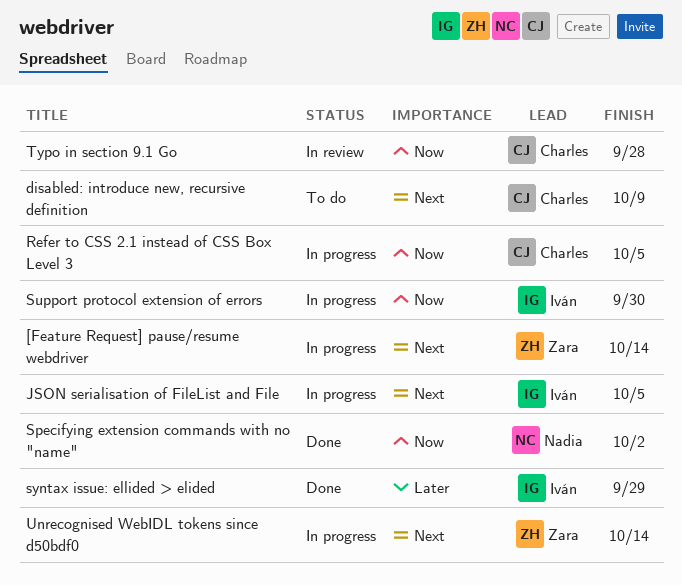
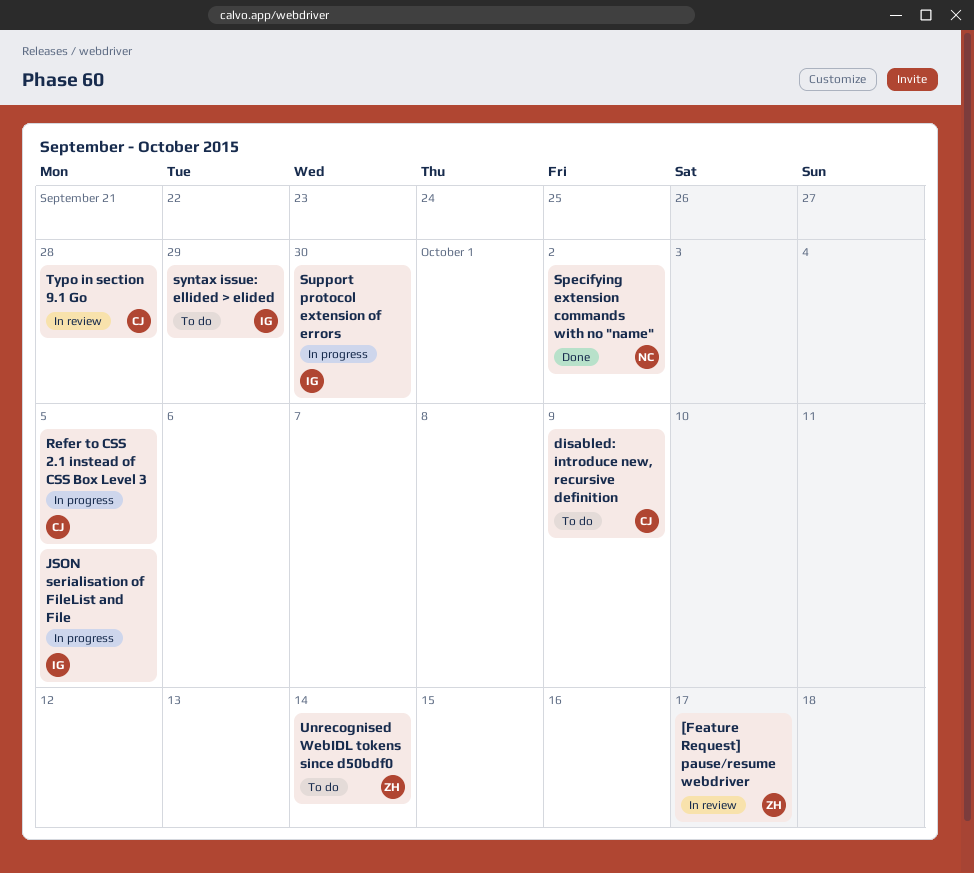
[Feature Request] pause/resume webdriver, status: In progress -> In review
[Feature Request] pause/resume webdriver, due: Oct 14 -> Oct 17
syntax issue: ellided > elided, status: Done -> To do
Unrecognised WebIDL tokens since d50bdf0, status: In progress -> To do

